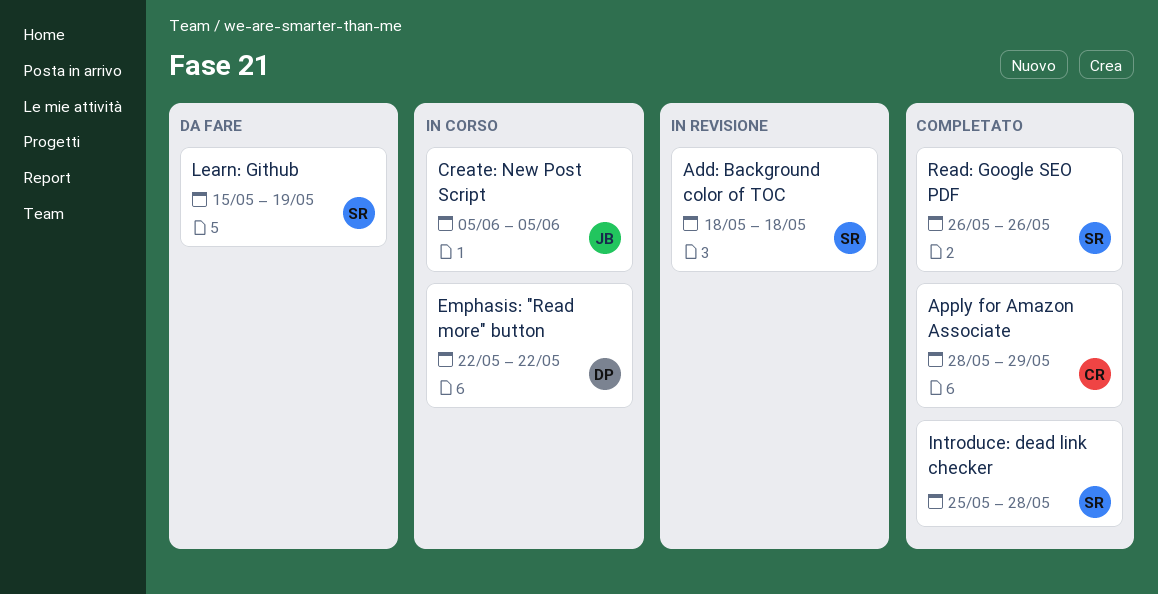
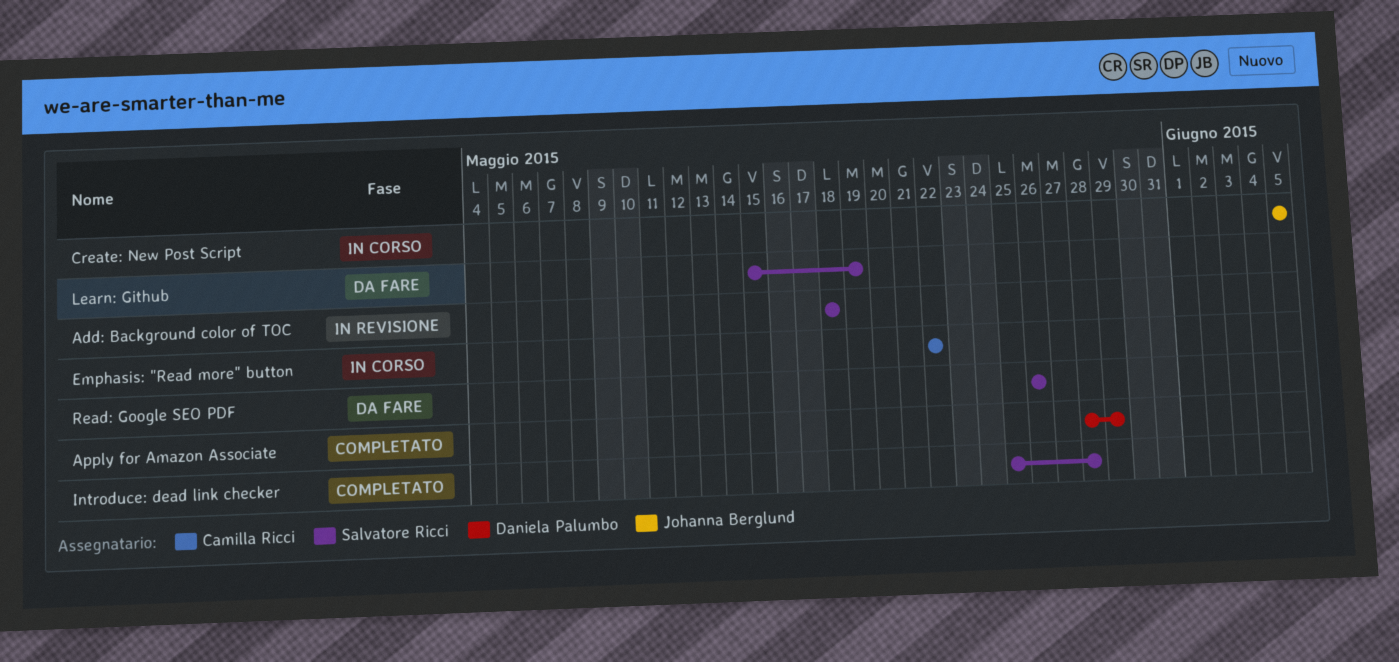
Apply for Amazon Associate, owner: Camilla Ricci -> Daniela Palumbo
Emphasis: "Read more" button, owner: Daniela Palumbo -> Camilla Ricci
Read: Google SEO PDF, status: Completato -> Da fare

